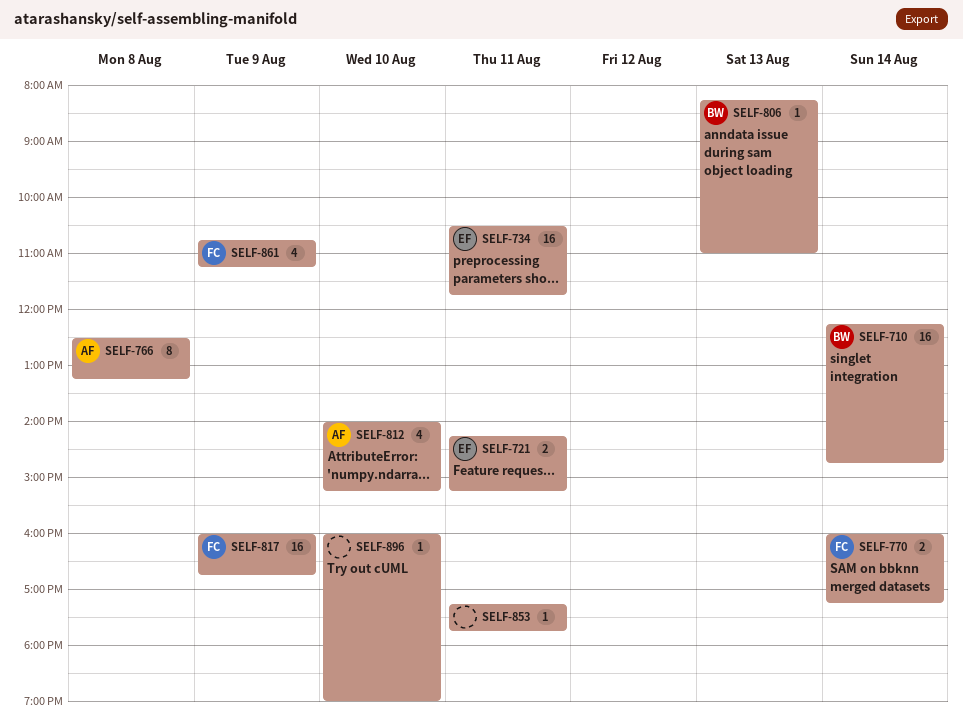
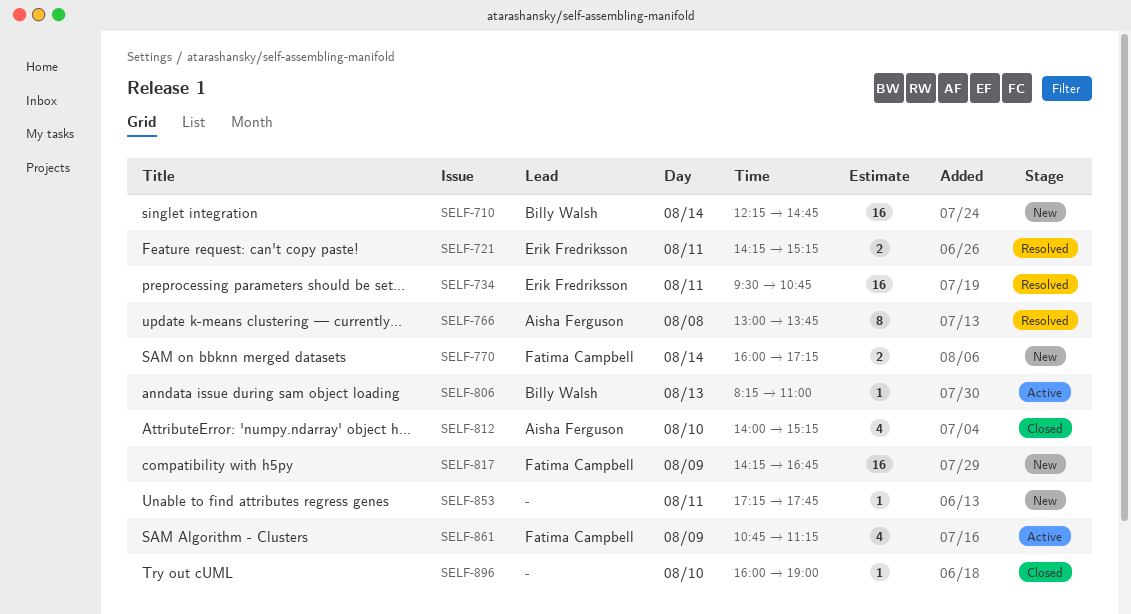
SELF-734, begins: 10:30 -> 09:30
SELF-734, ends: 11:45 -> 10:45
SELF-766, begins: 12:30 -> 13:00
SELF-766, ends: 13:15 -> 13:45
SELF-817, begins: 16:00 -> 14:15

